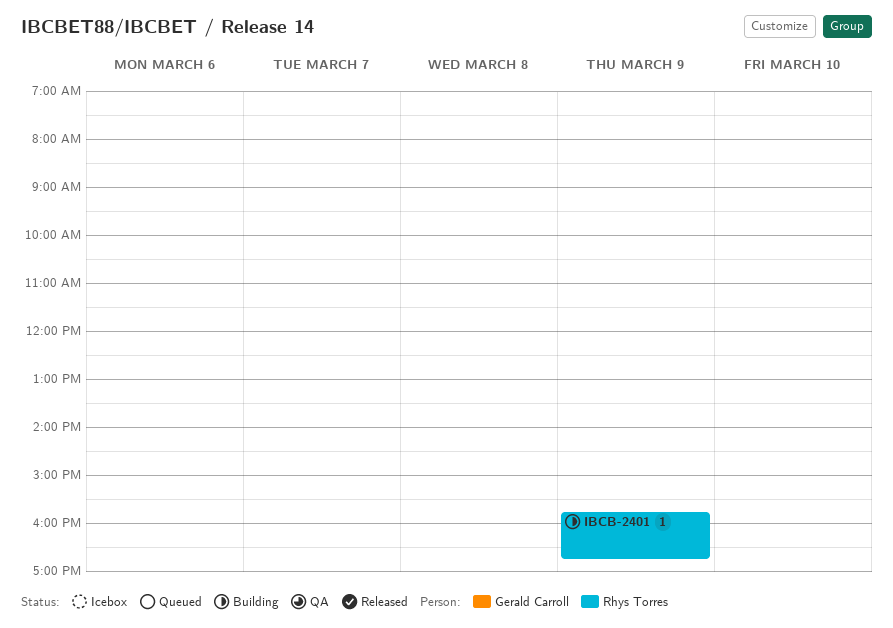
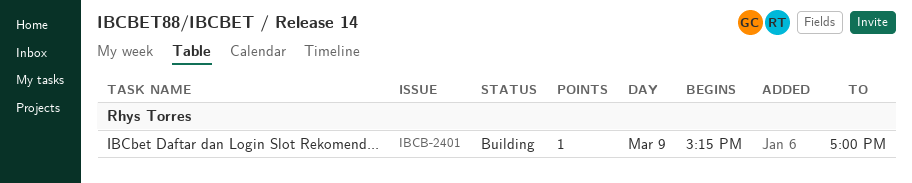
IBCB-2401, begins: 15:45 -> 15:15
IBCB-2401, ends: 16:45 -> 17:00

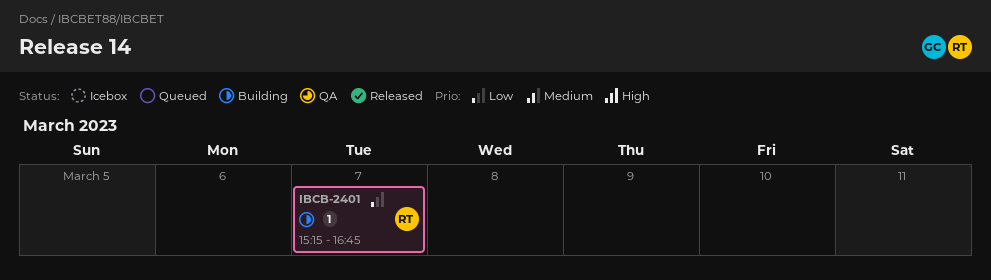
IBCB-2401, day: Mar 9 -> Mar 7
IBCB-2401, ends: 17:00 -> 16:45

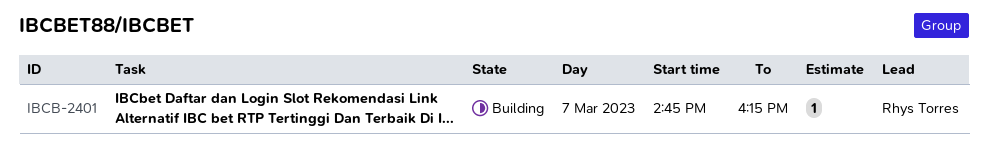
IBCB-2401, begins: 15:15 -> 14:45
IBCB-2401, ends: 16:45 -> 16:15

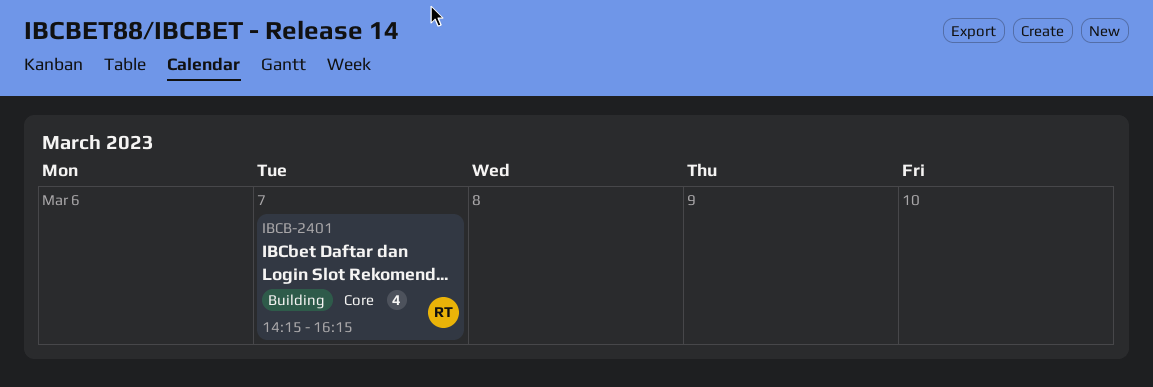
IBCB-2401, estimate: 1 -> 4
IBCB-2401, begins: 14:45 -> 14:15

